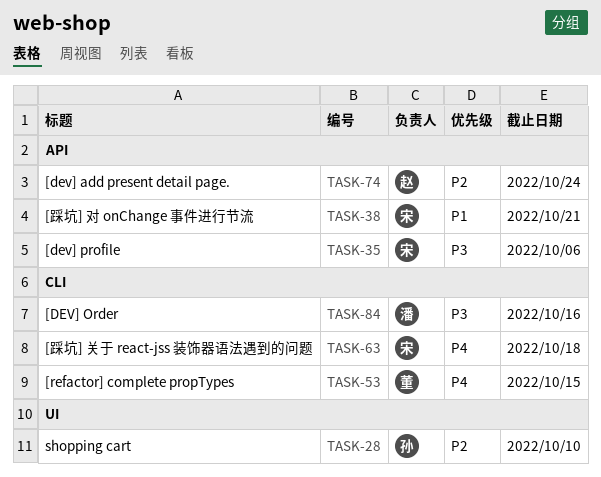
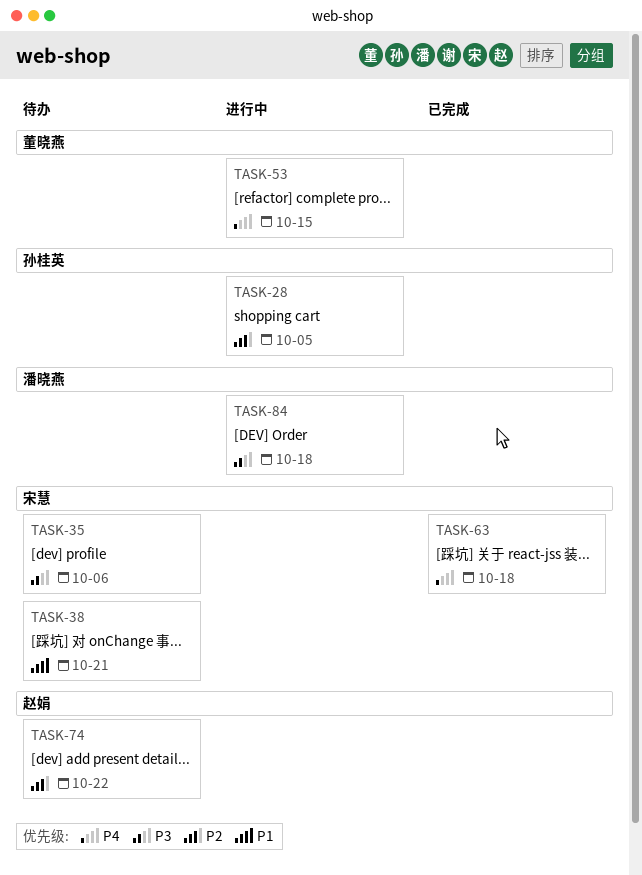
TASK-28, due: Oct 10 -> Oct 5
TASK-74, due: Oct 24 -> Oct 22
TASK-84, due: Oct 16 -> Oct 18

